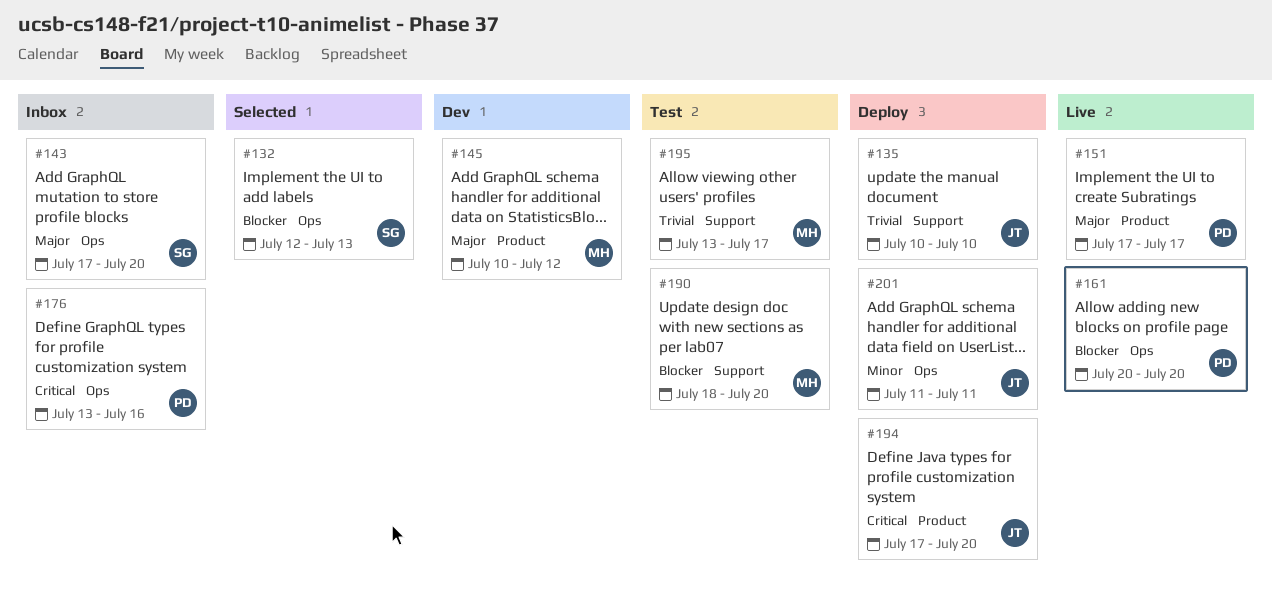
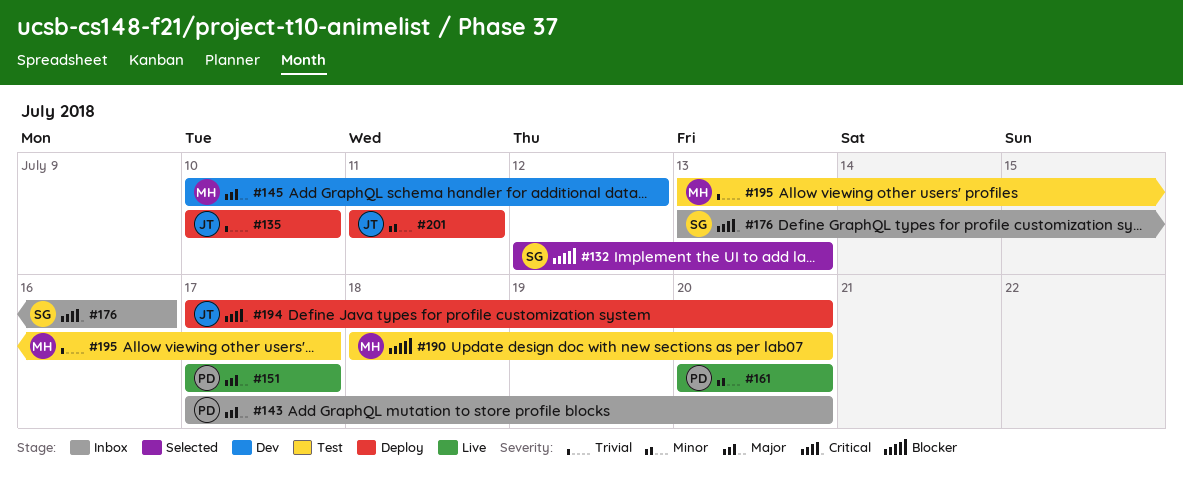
#143, owner: SG -> PD
#161, priority: Blocker -> Minor
#176, owner: PD -> SG

